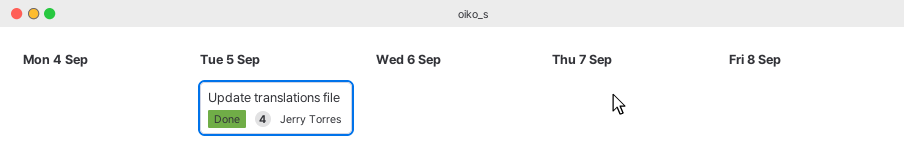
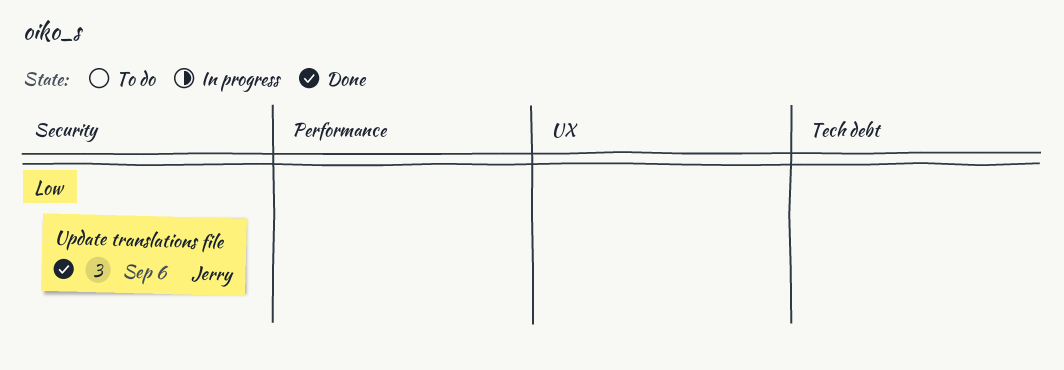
Update translations file, estimate: 4 -> 3
Update translations file, due: Sep 5 -> Sep 6

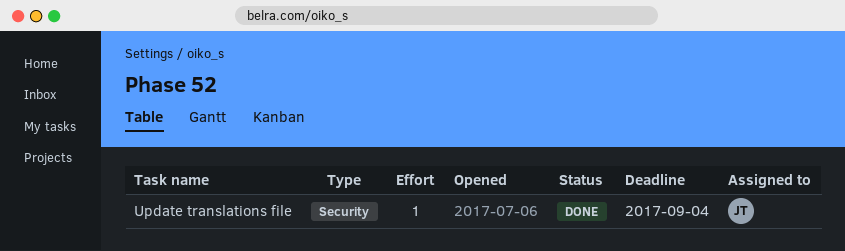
Update translations file, estimate: 3 -> 1
Update translations file, due: Sep 6 -> Sep 4

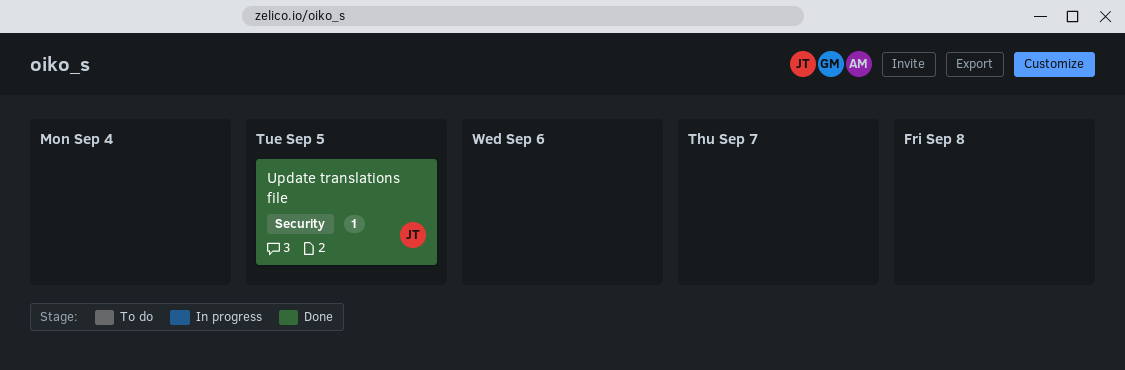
Update translations file, due: Sep 4 -> Sep 5

